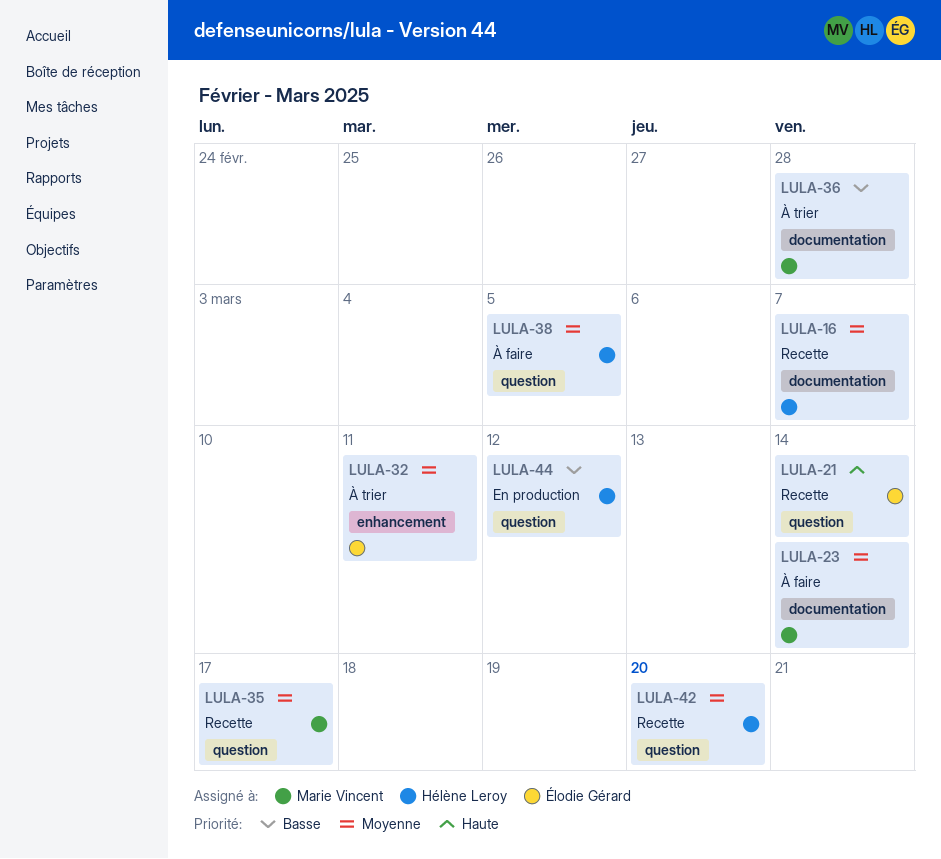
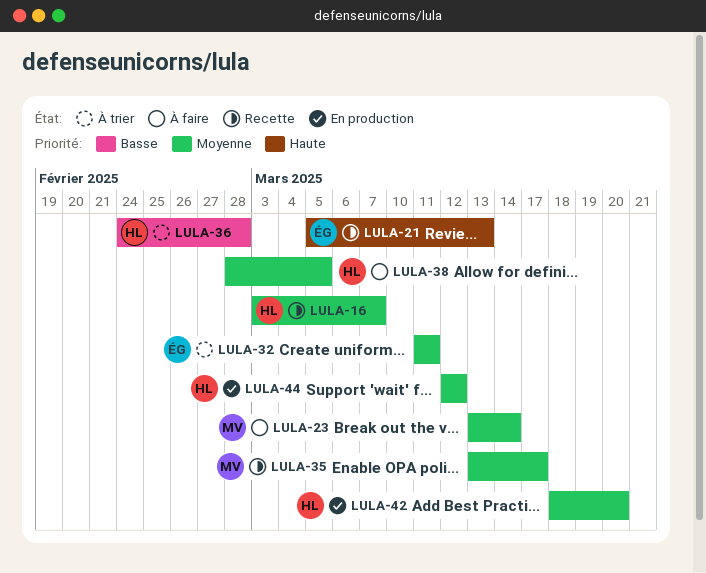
LULA-21, due: Mar 14 -> Mar 13
LULA-36, owner: Marie Vincent -> Hélène Leroy
LULA-42, status: Recette -> En production
LULA-44, priority: Basse -> Moyenne

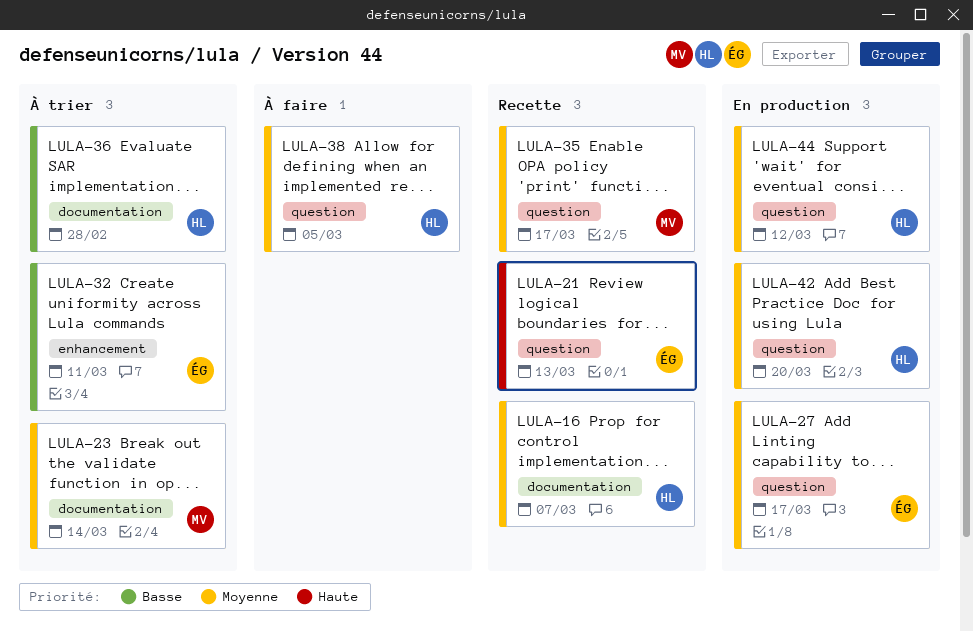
LULA-23, status: À faire -> À trier
LULA-27: none -> present
LULA-32, priority: Moyenne -> Basse

